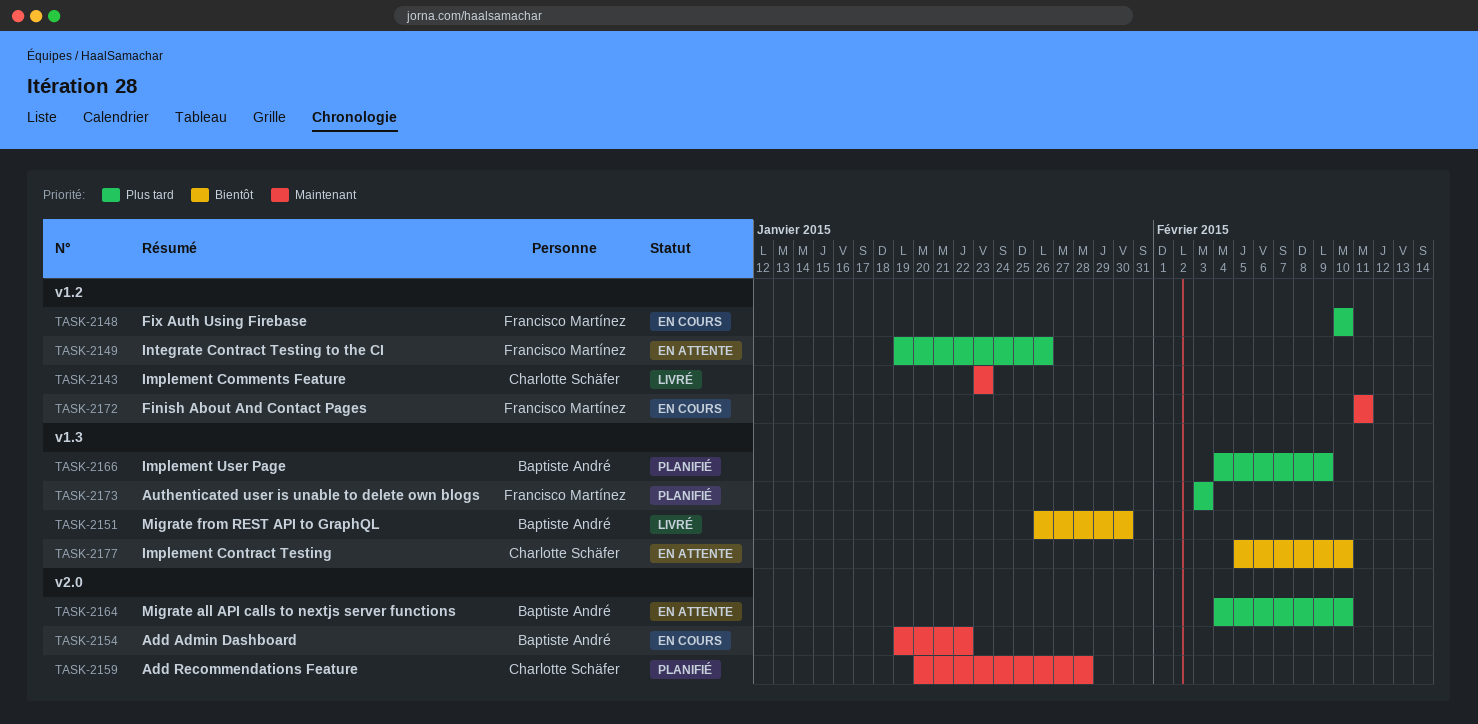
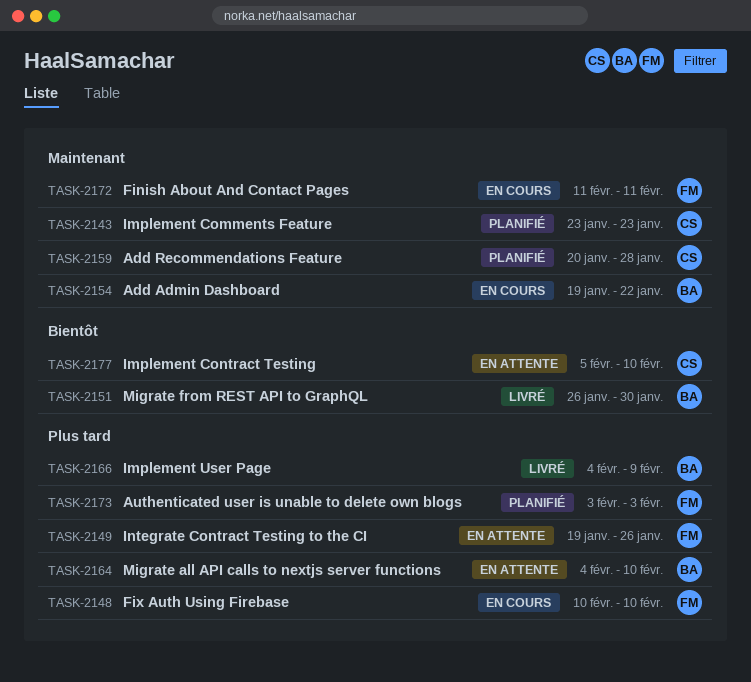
TASK-2143, status: Livré -> Planifié
TASK-2166, status: Planifié -> Livré

